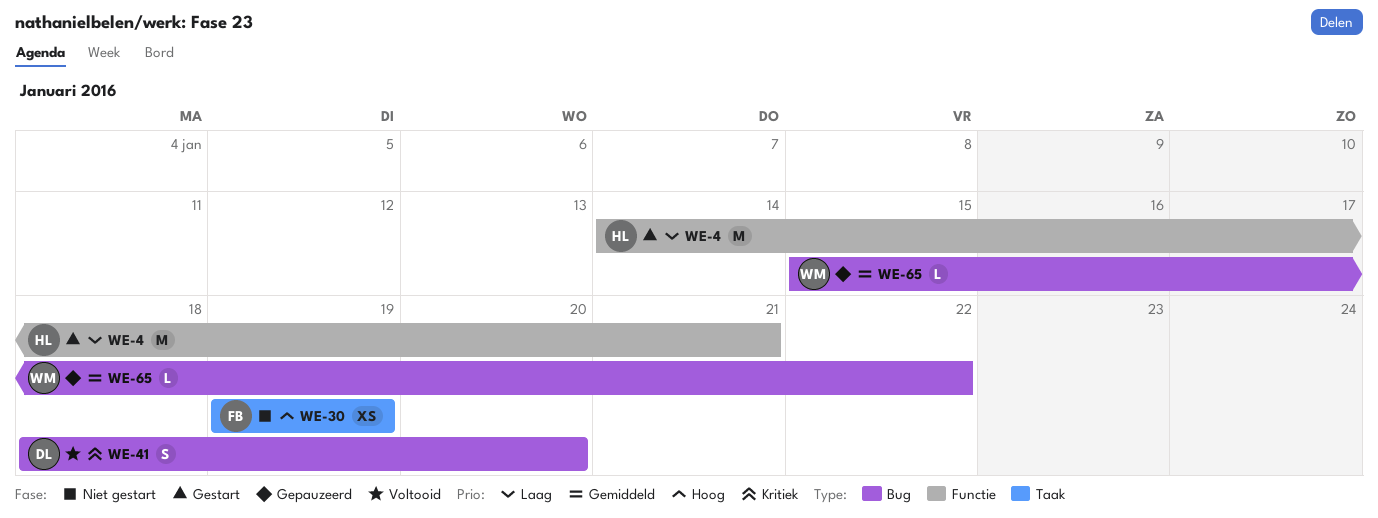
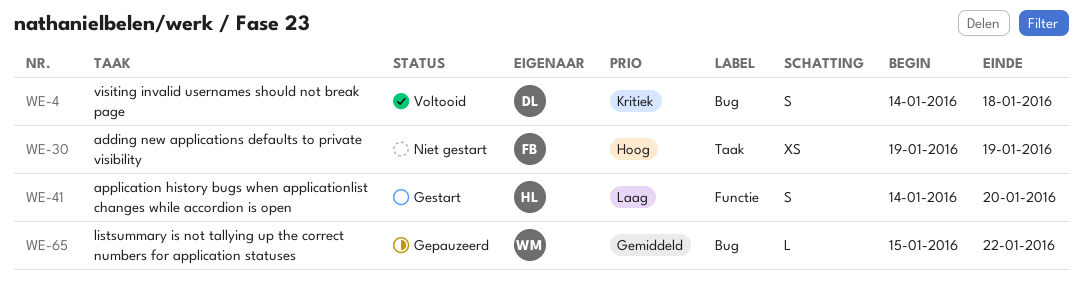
WE-4, status: Gestart -> Voltooid
WE-4, owner: HL -> DL
WE-4, priority: Laag -> Kritiek
WE-4, label: Functie -> Bug
WE-4, estimate: M -> S
WE-4, due: Jan 21 -> Jan 18
WE-41, status: Voltooid -> Gestart
WE-41, owner: DL -> HL
WE-41, priority: Kritiek -> Laag
WE-41, label: Bug -> Functie
WE-41, start: Jan 18 -> Jan 14

